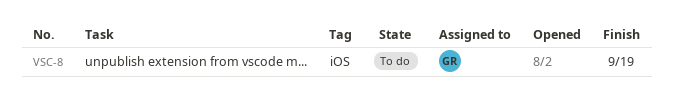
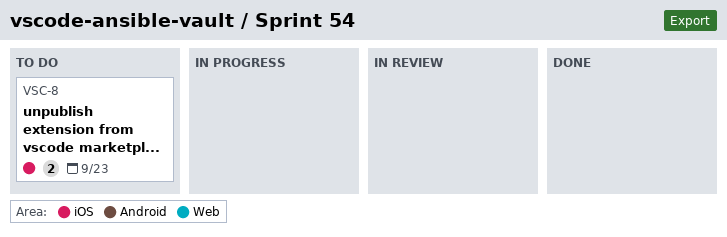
VSC-8, due: Sep 19 -> Sep 23

